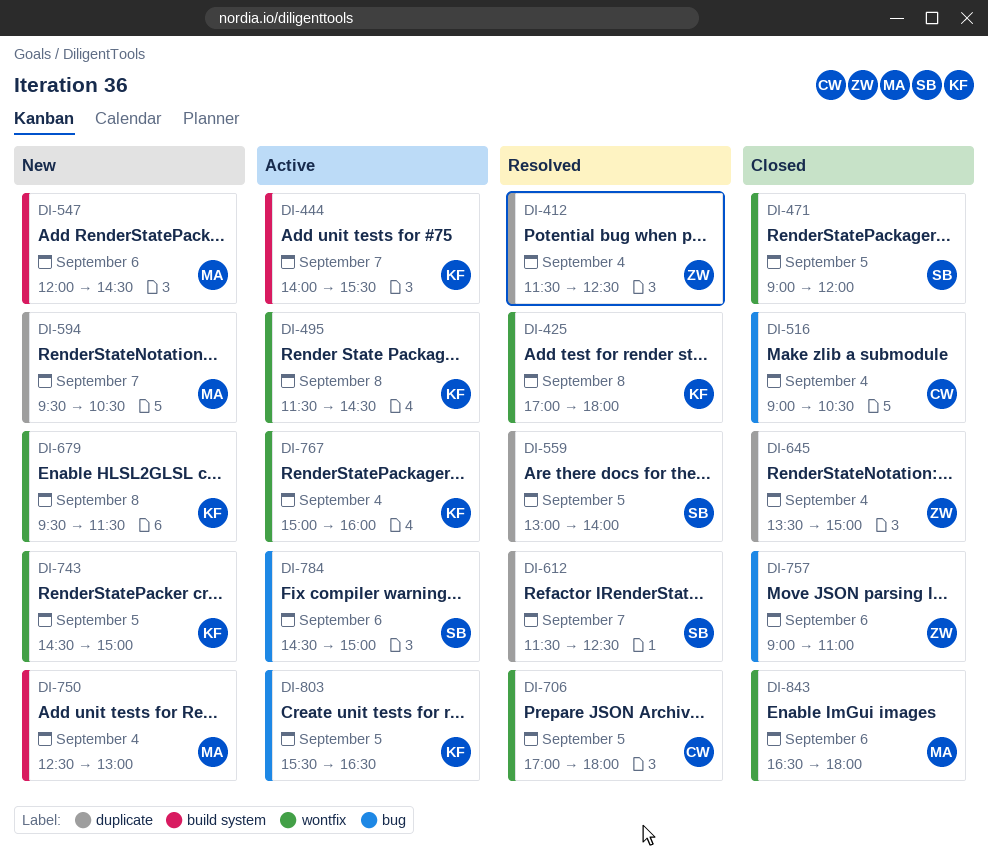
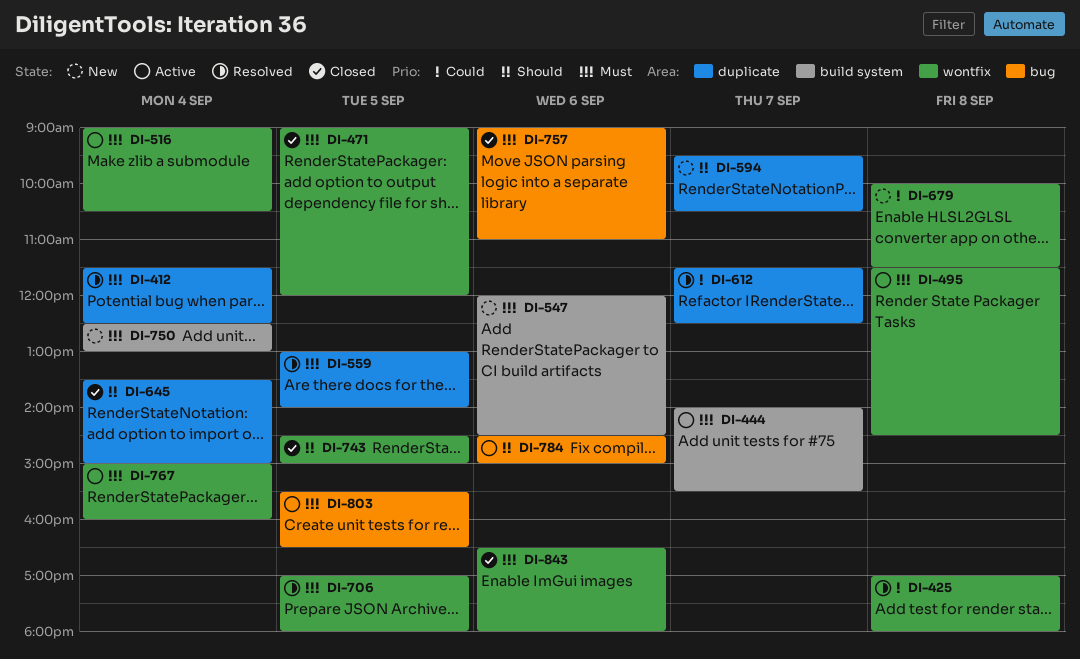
DI-516, status: Closed -> Active
DI-516, label: bug -> wontfix
DI-679, begins: 09:30 -> 10:00
DI-743, status: New -> Closed

